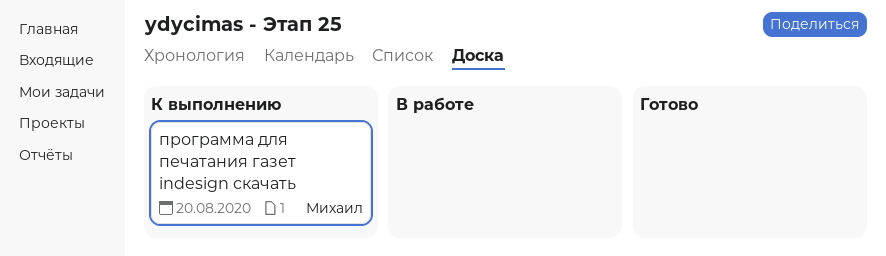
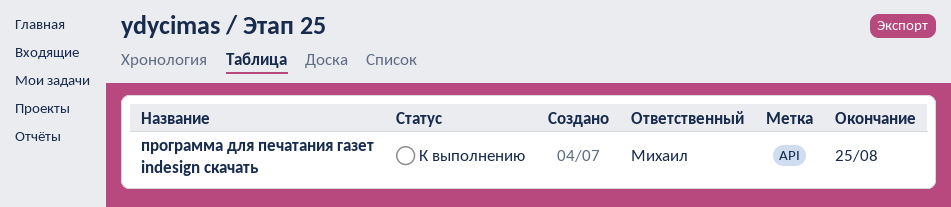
программа для печатания газет indesign скачать, due: Aug 20 -> Aug 25

